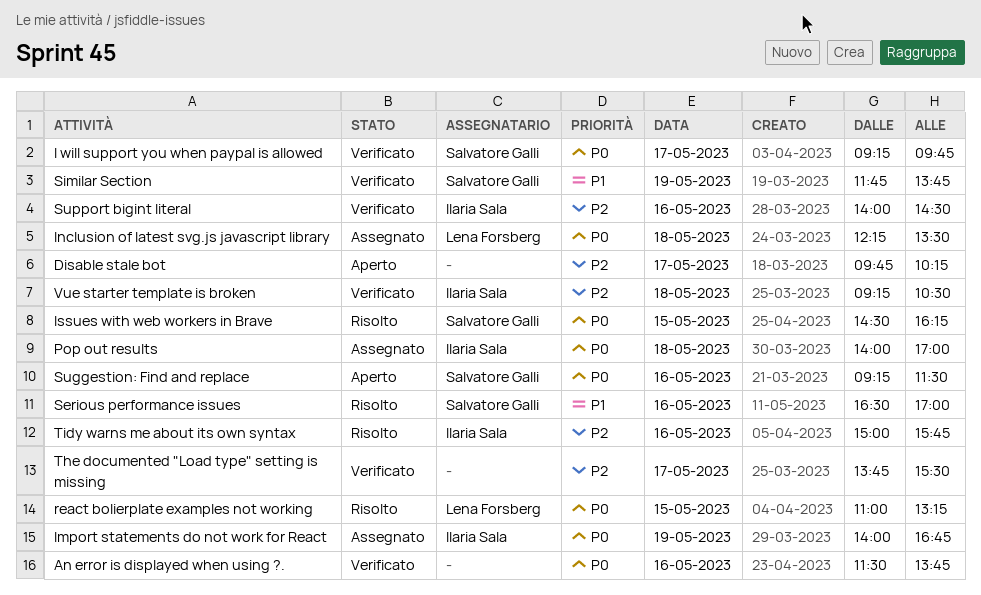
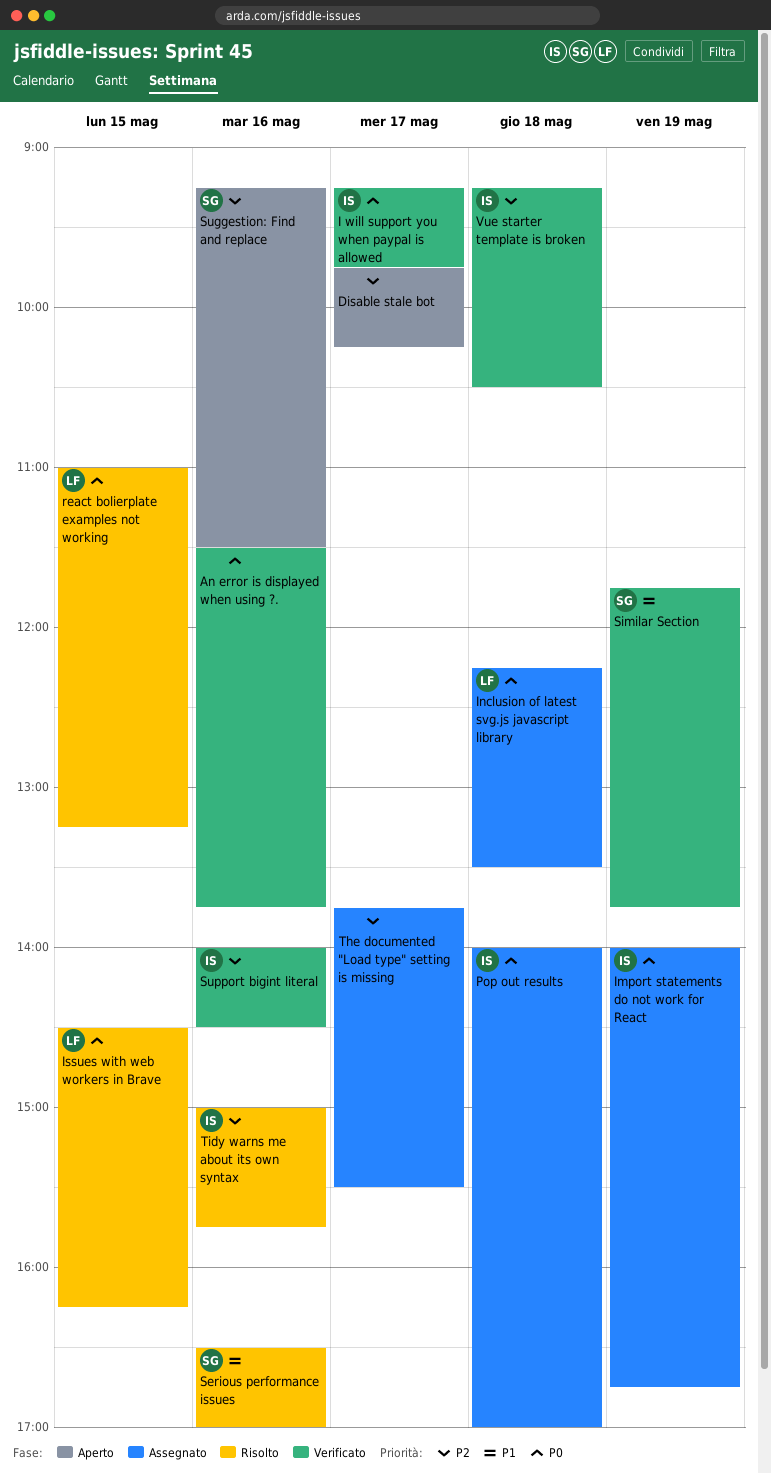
I will support you when paypal is allowed, owner: Salvatore Galli -> Ilaria Sala
Issues with web workers in Brave, owner: Salvatore Galli -> Lena Forsberg
Suggestion: Find and replace, priority: P0 -> P2
The documented "Load type" setting is missing, status: Verificato -> Assegnato

